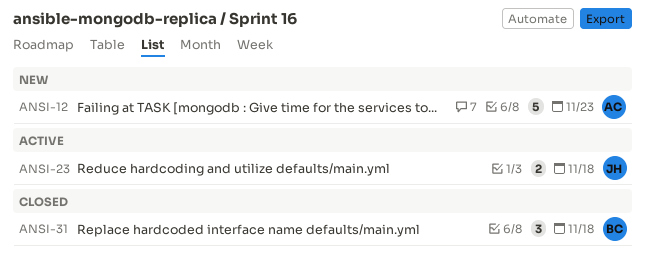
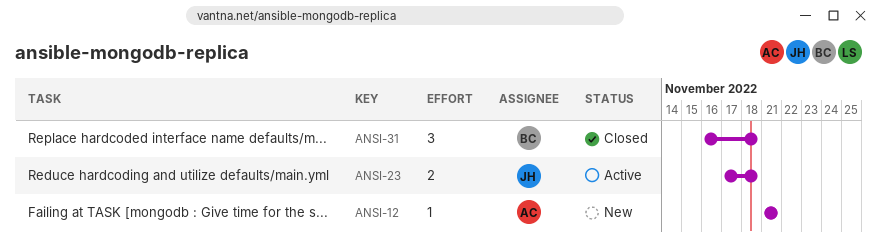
ANSI-12, estimate: 5 -> 1
ANSI-12, due: Nov 23 -> Nov 21

